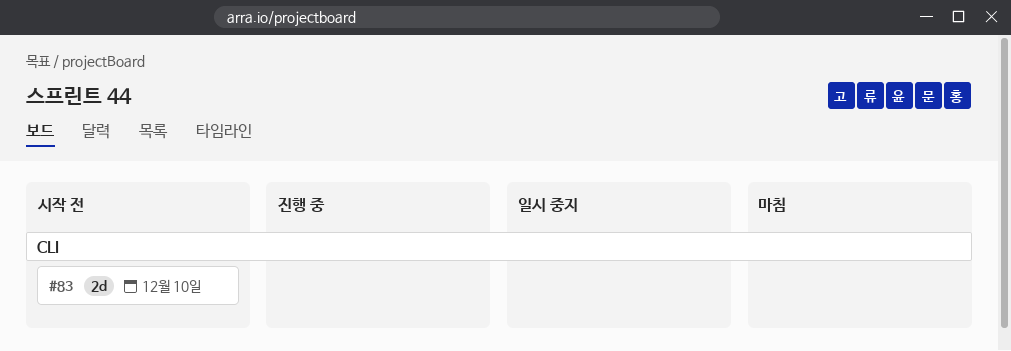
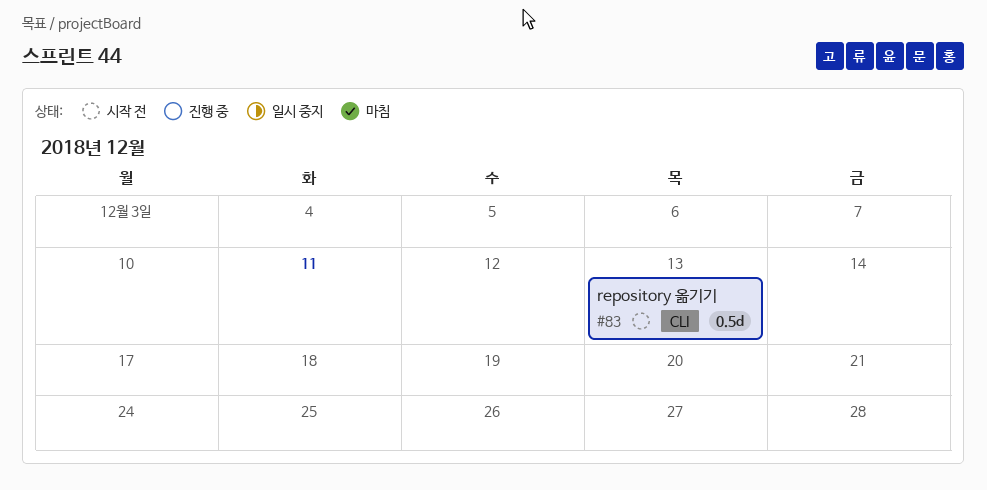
#83, estimate: 2d -> 0.5d
#83, due: Dec 10 -> Dec 13

